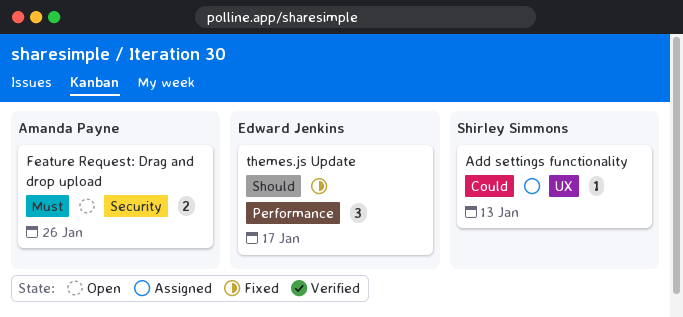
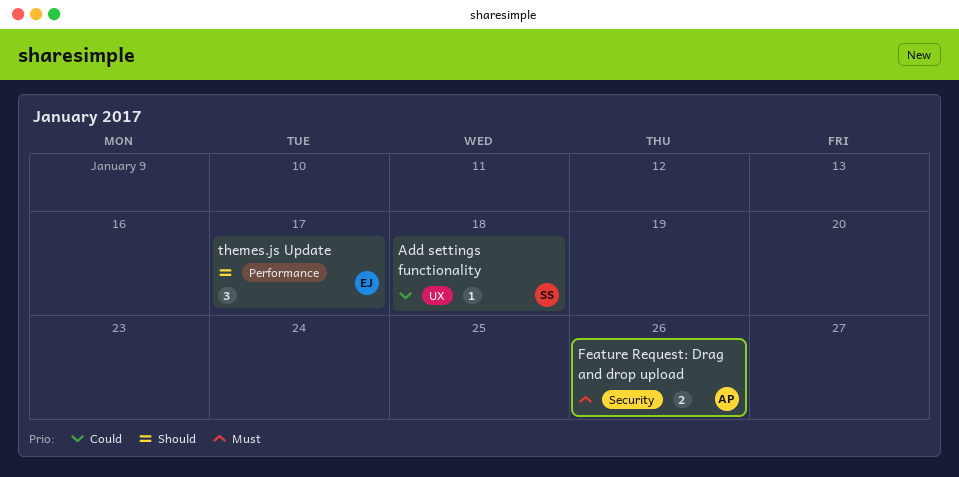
Add settings functionality, due: Jan 13 -> Jan 18

